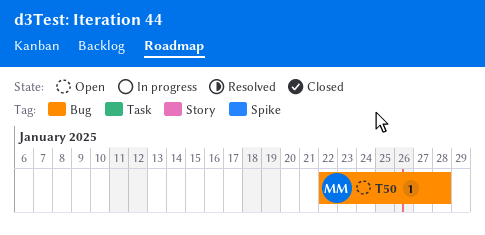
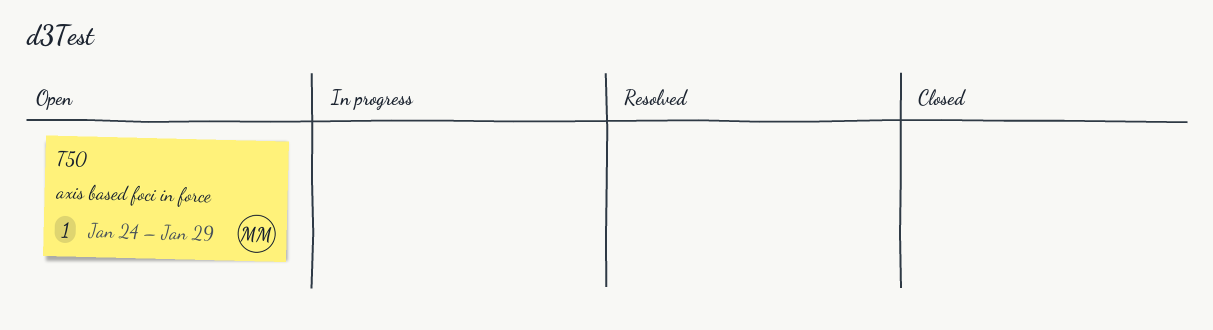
T50, start: Jan 22 -> Jan 24
T50, due: Jan 28 -> Jan 29

